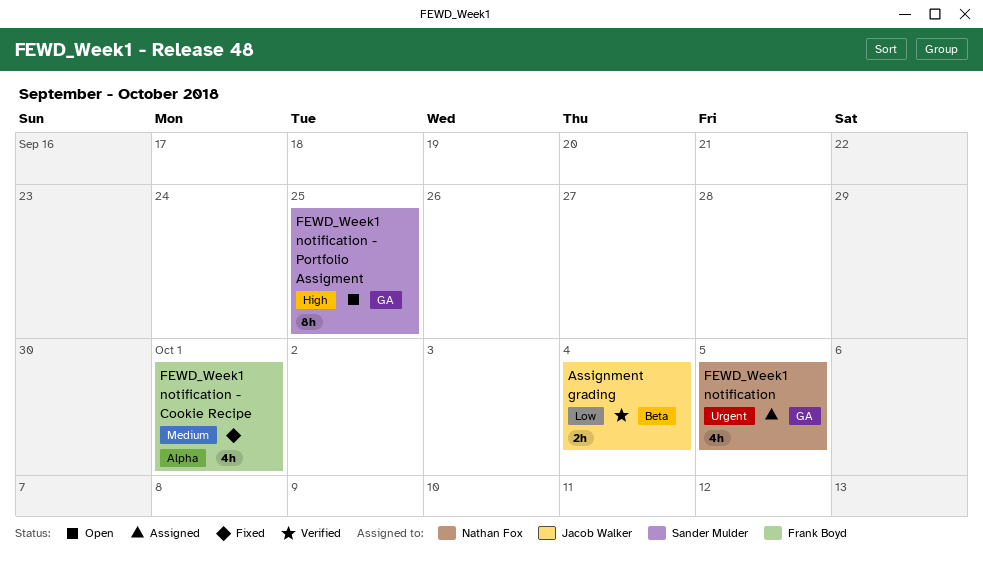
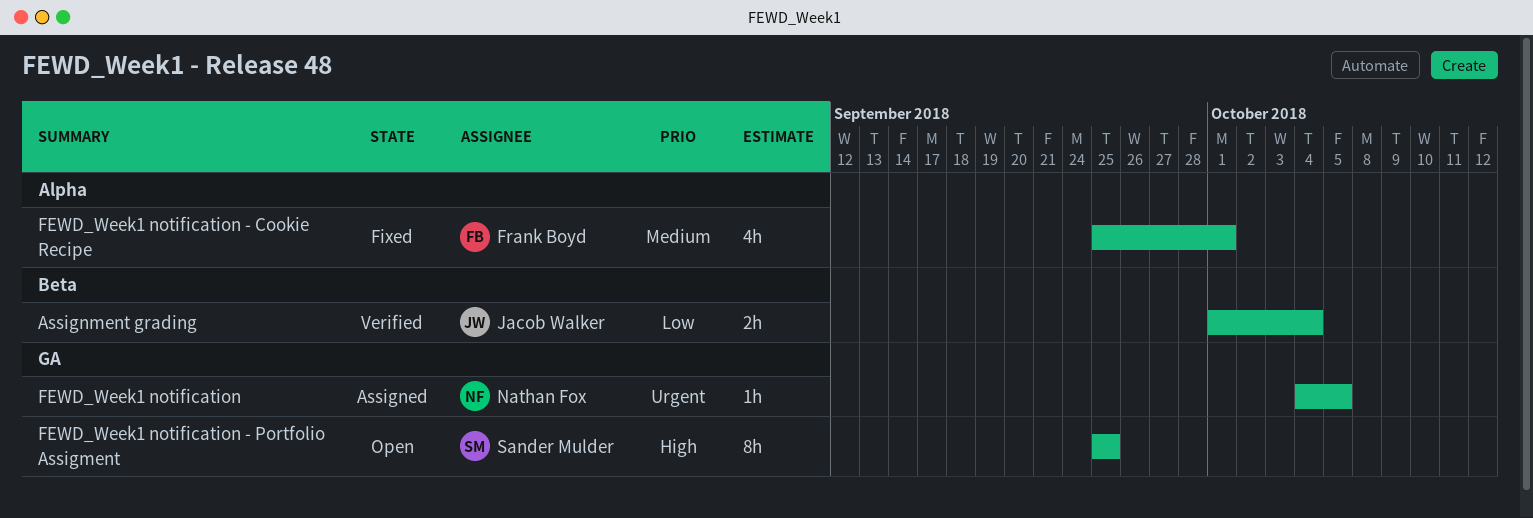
FEWD_Week1 notification, estimate: 4h -> 1h

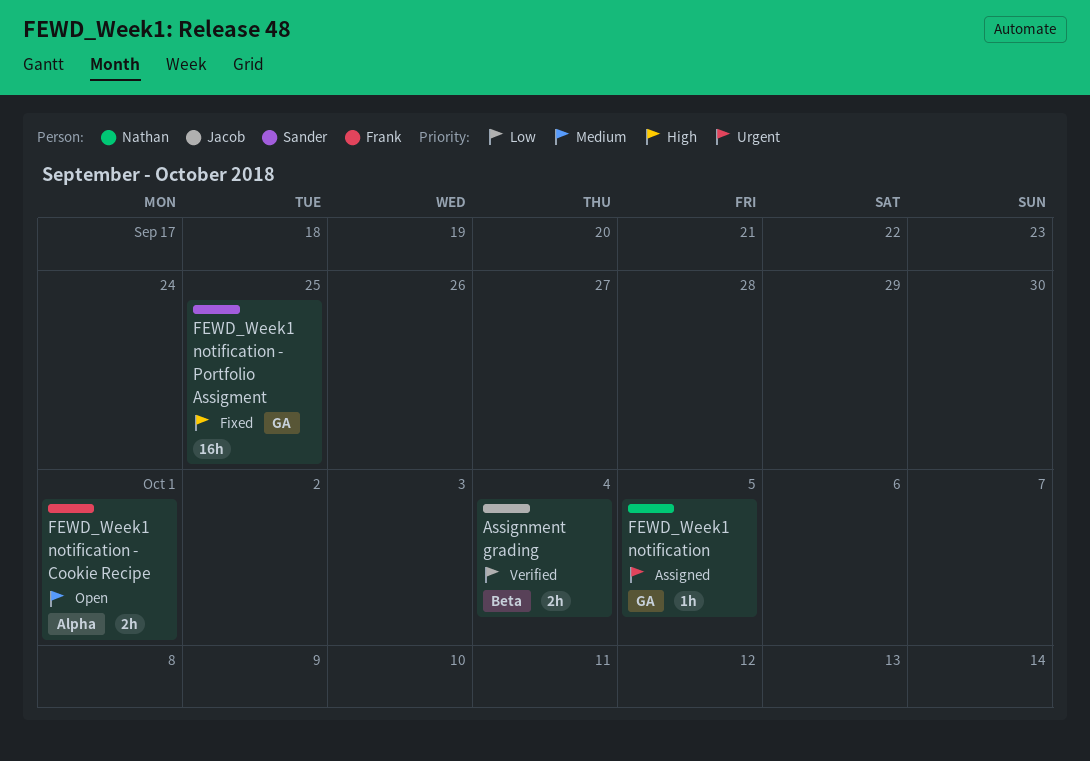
FEWD_Week1 notification - Cookie Recipe, status: Fixed -> Open
FEWD_Week1 notification - Cookie Recipe, estimate: 4h -> 2h
FEWD_Week1 notification - Portfolio Assigment, status: Open -> Fixed
FEWD_Week1 notification - Portfolio Assigment, estimate: 8h -> 16h

